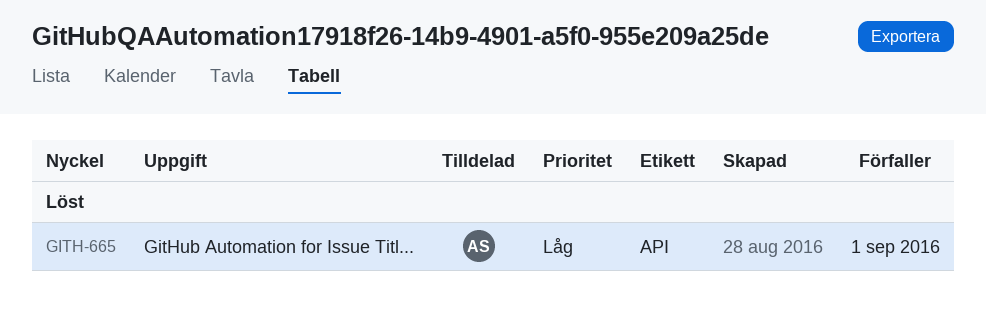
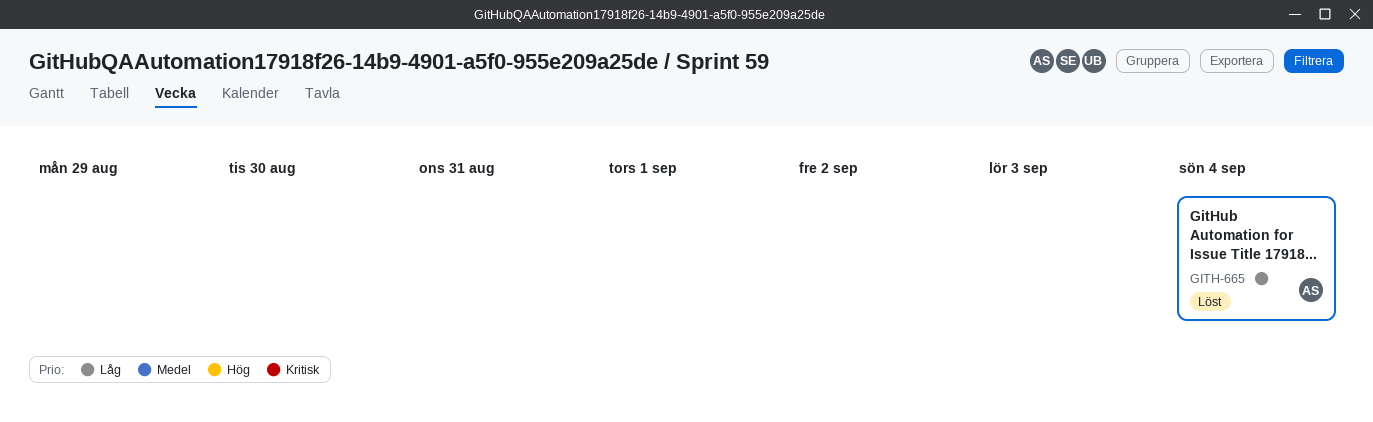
GITH-665, due: Sep 1 -> Sep 4

